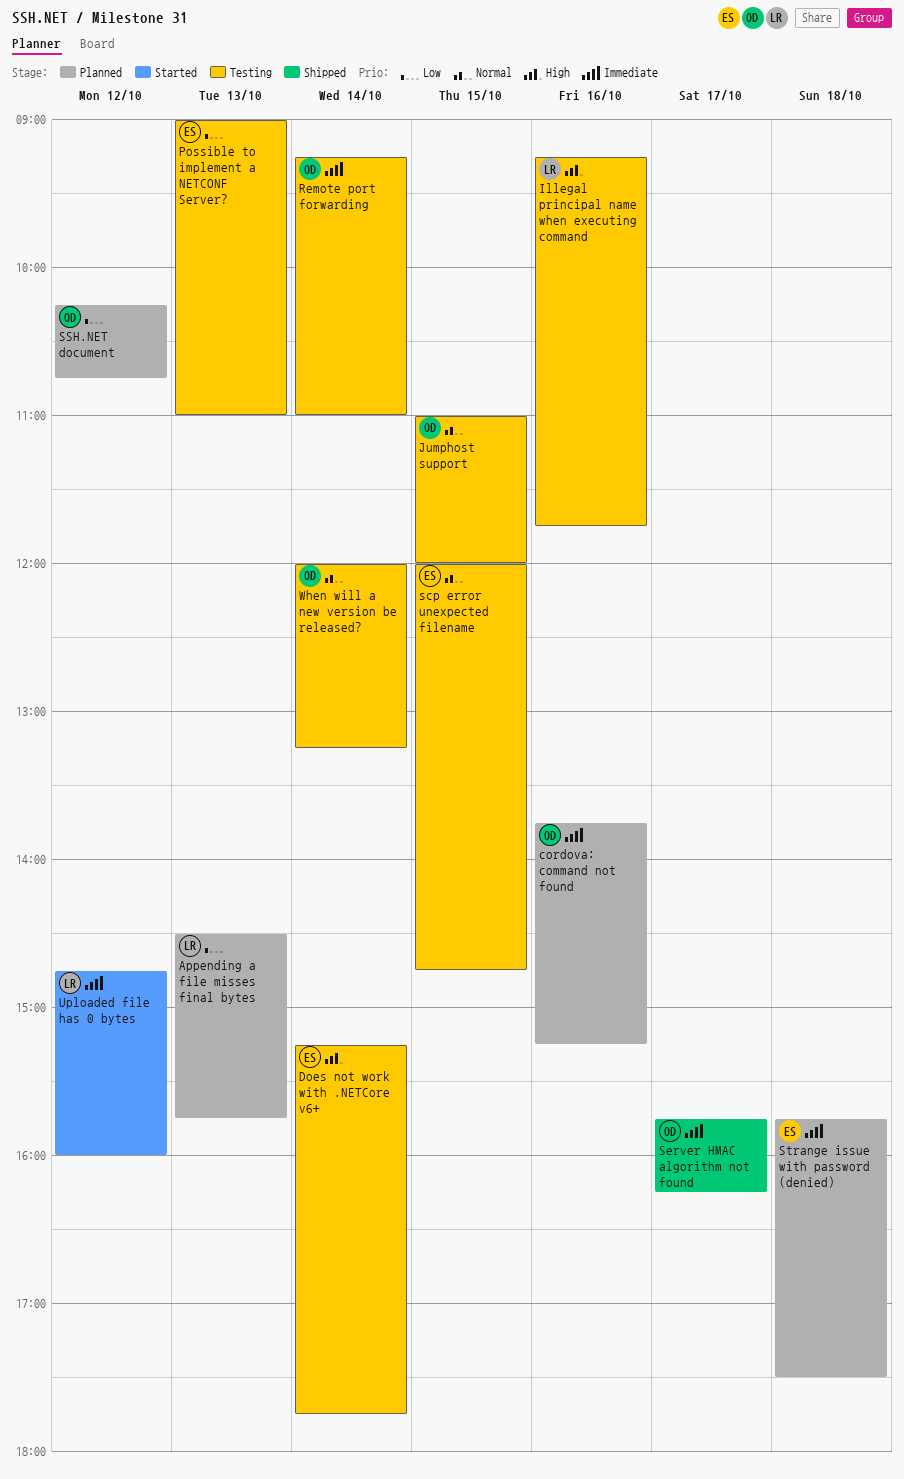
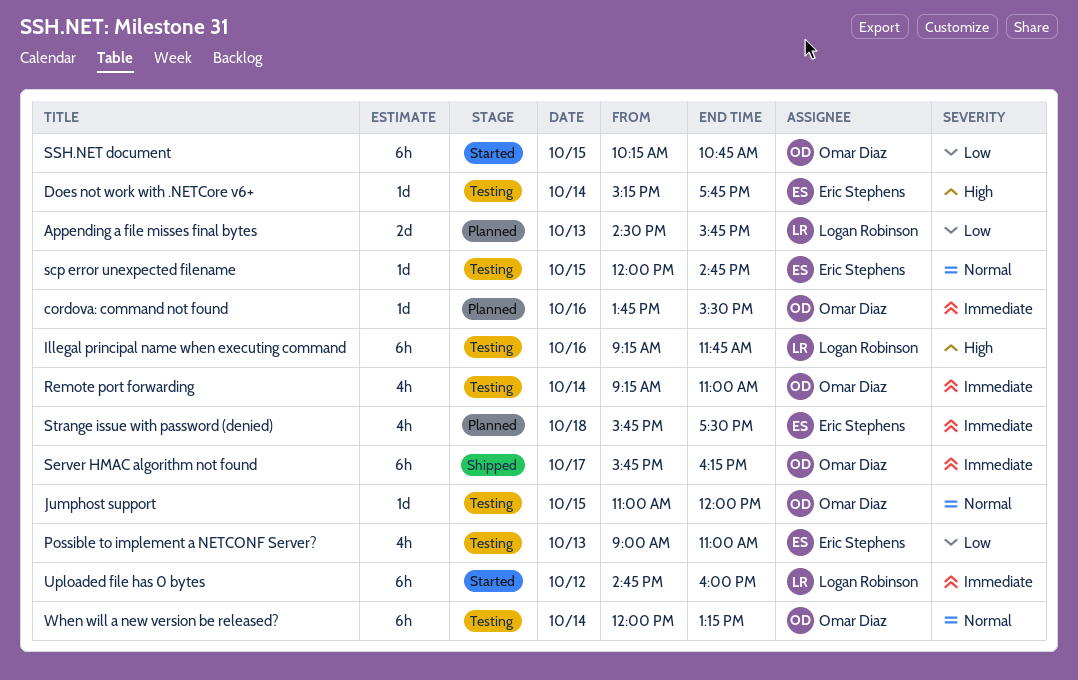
cordova: command not found, ends: 15:15 -> 15:30
SSH.NET document, status: Planned -> Started
SSH.NET document, day: Oct 12 -> Oct 15

